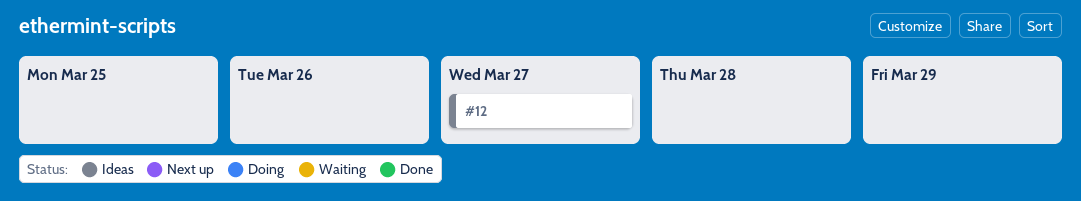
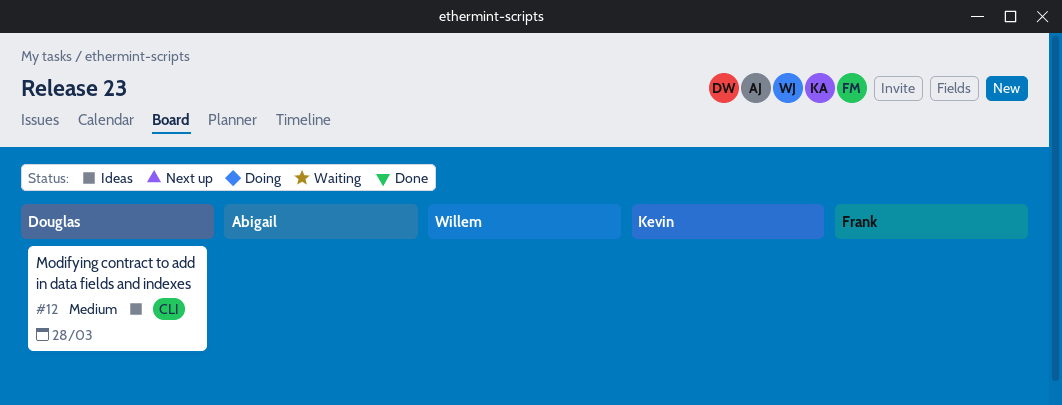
#12, due: Mar 27 -> Mar 28

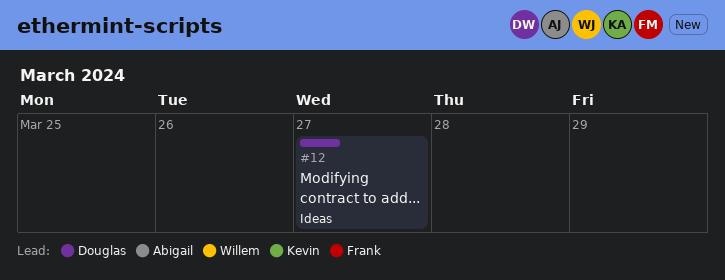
#12, due: Mar 28 -> Mar 27

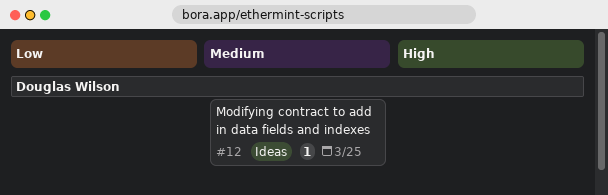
#12, due: Mar 27 -> Mar 25

